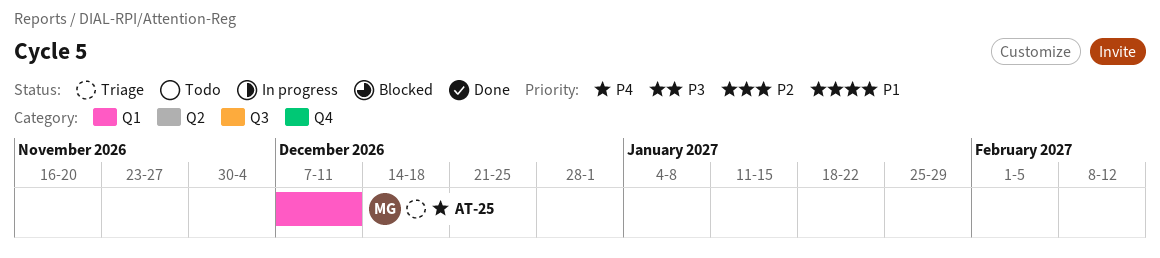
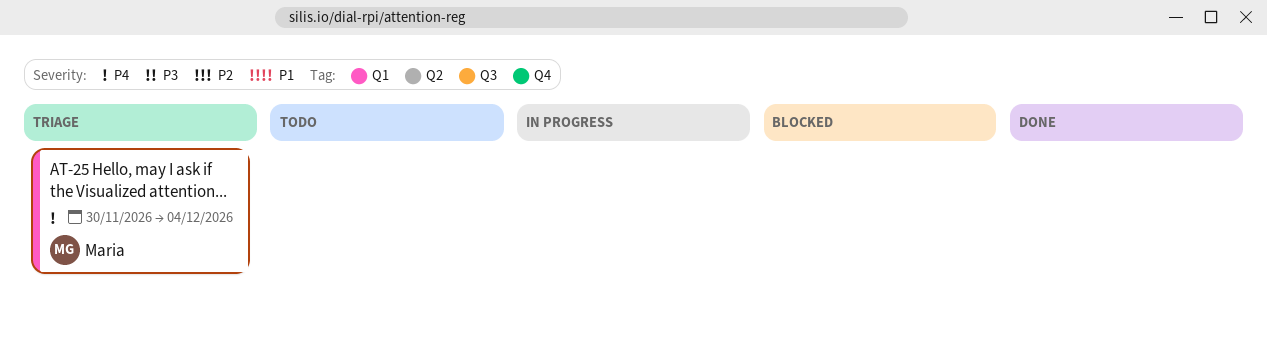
AT-25, start: Dec 7 -> Nov 30
AT-25, due: Dec 11 -> Dec 4

